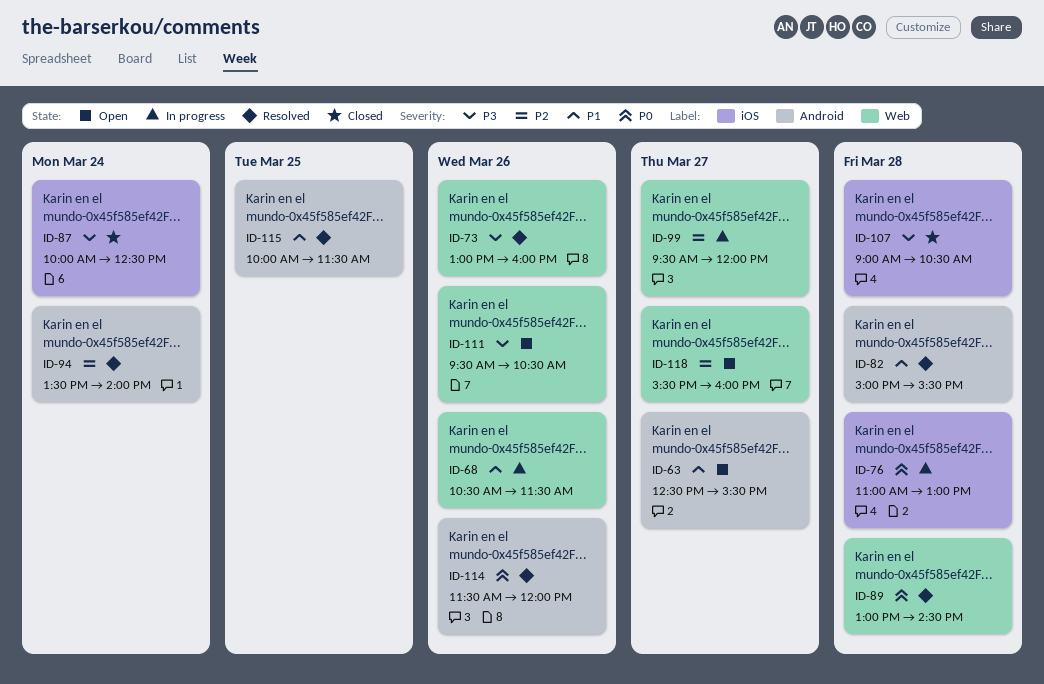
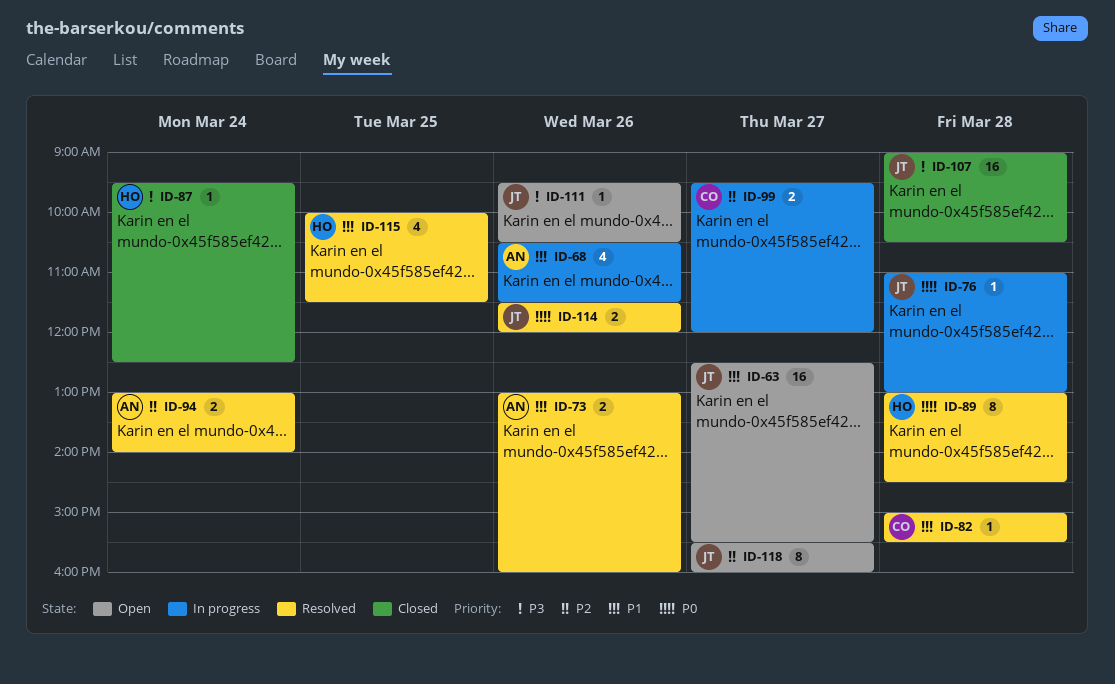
ID-73, priority: P3 -> P1
ID-87, begins: 10:00 -> 09:30
ID-94, begins: 13:30 -> 13:00

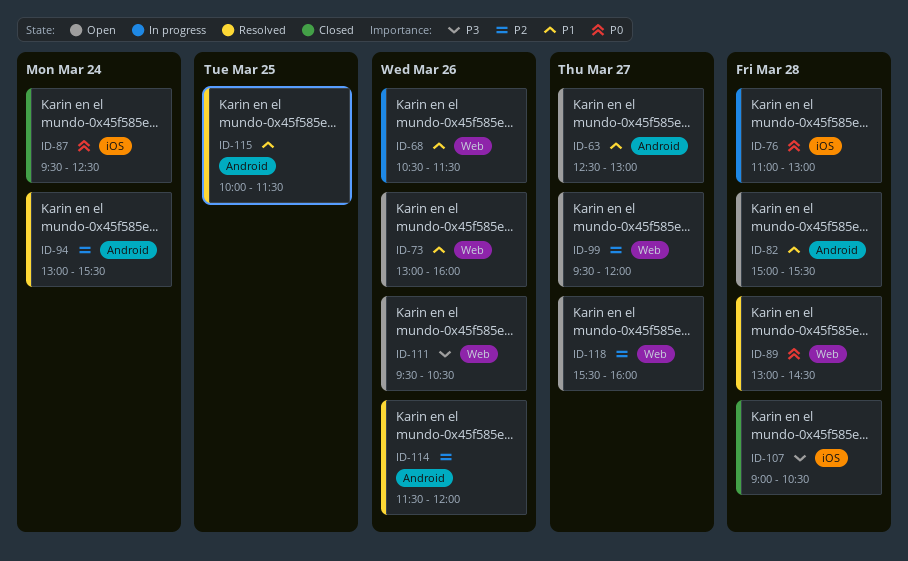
ID-63, ends: 15:30 -> 13:00
ID-73, status: Resolved -> Open
ID-82, status: Resolved -> Open
ID-87, priority: P3 -> P0
ID-94, ends: 14:00 -> 15:30
ID-99, status: In progress -> Open
ID-114, priority: P0 -> P2

